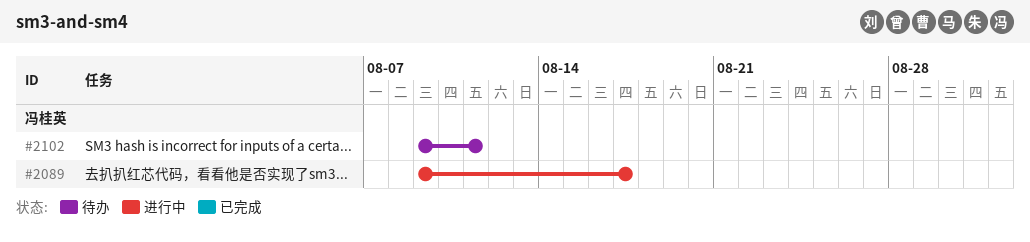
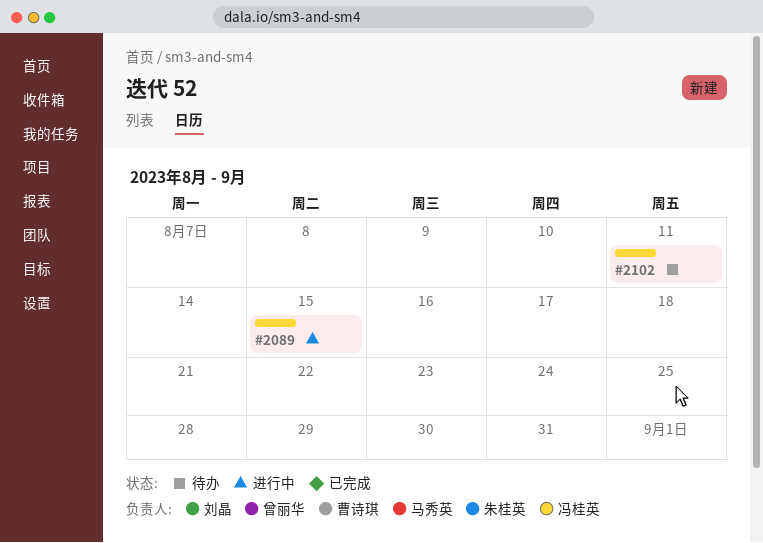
#2089, due: Aug 17 -> Aug 15

